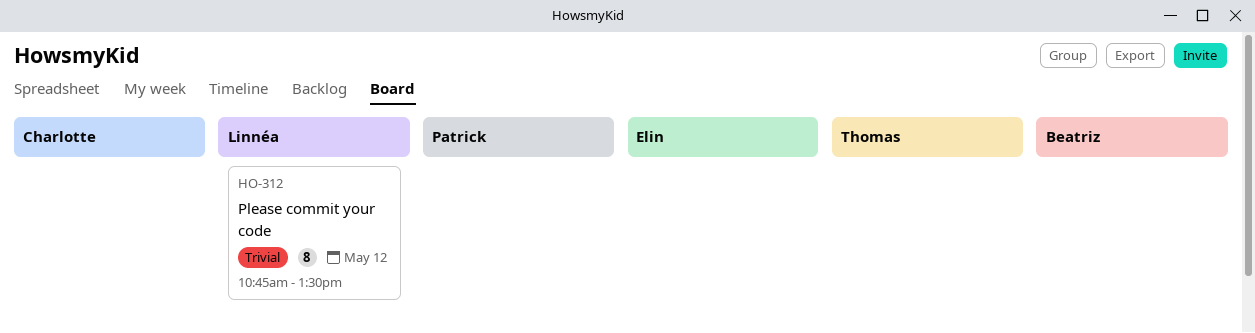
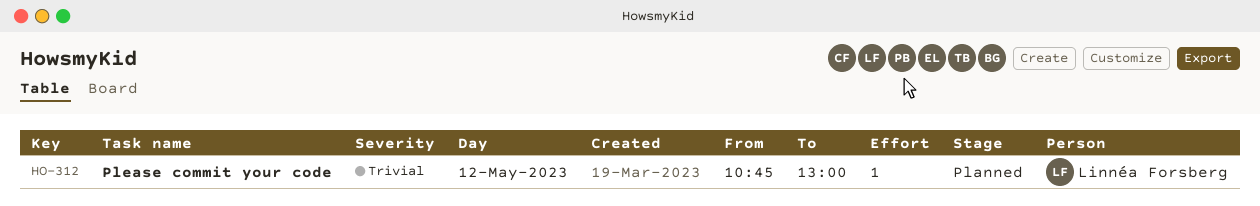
HO-312, estimate: 8 -> 1
HO-312, ends: 13:30 -> 13:00

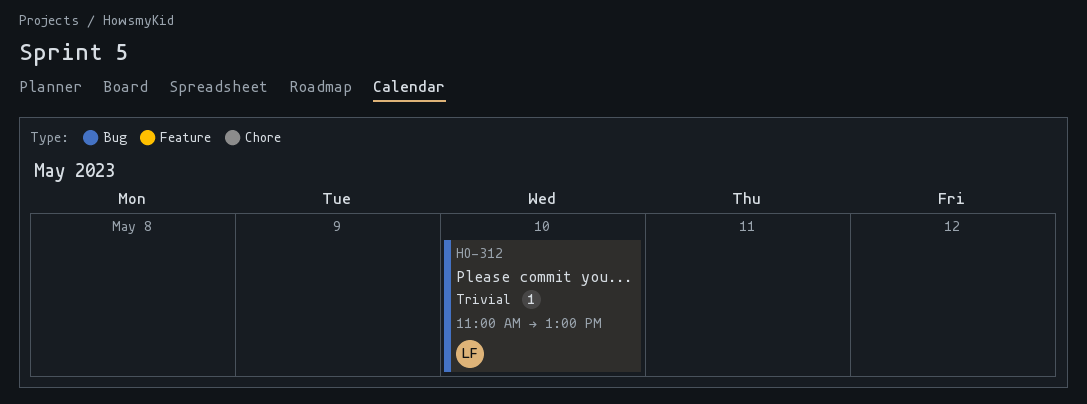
HO-312, day: May 12 -> May 10
HO-312, begins: 10:45 -> 11:00

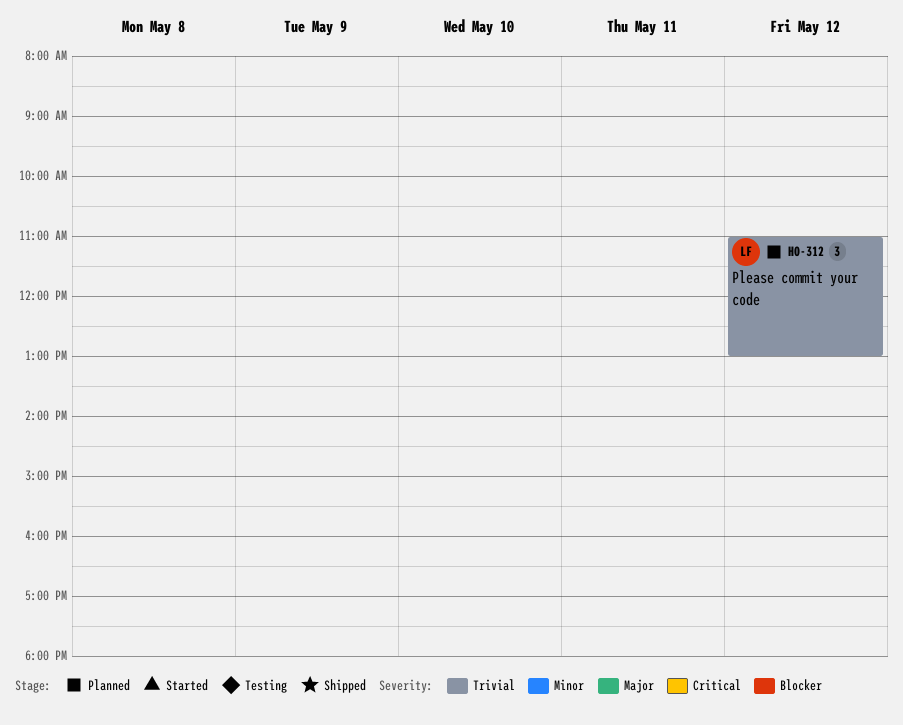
HO-312, estimate: 1 -> 3
HO-312, day: May 10 -> May 12

